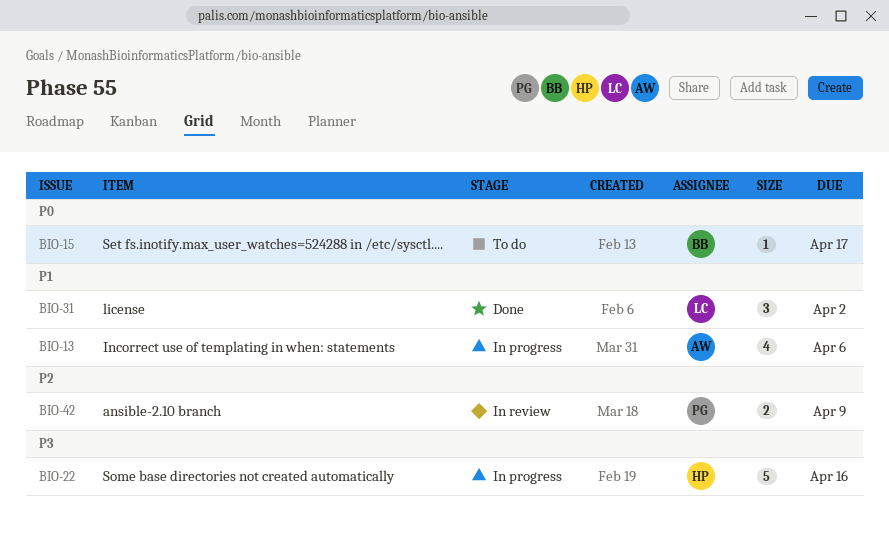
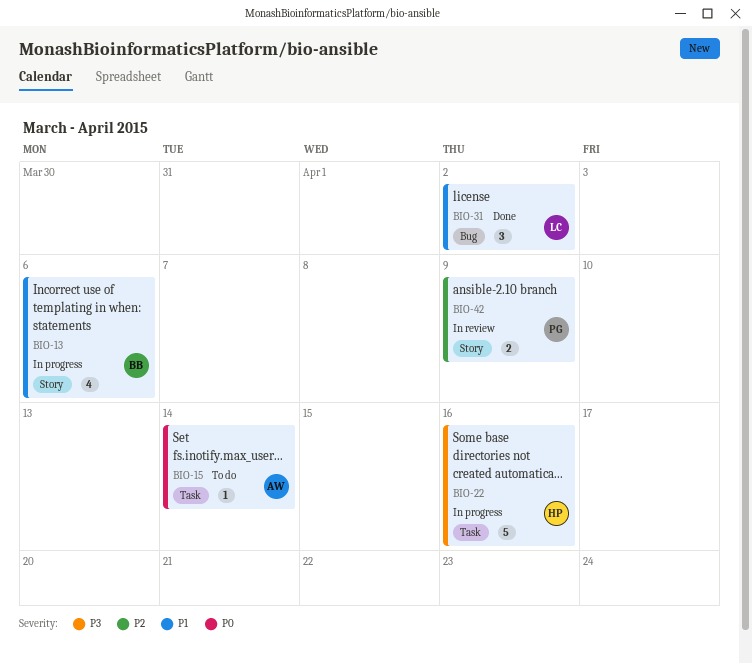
BIO-13, owner: AW -> BB
BIO-15, owner: BB -> AW
BIO-15, due: Apr 17 -> Apr 14

